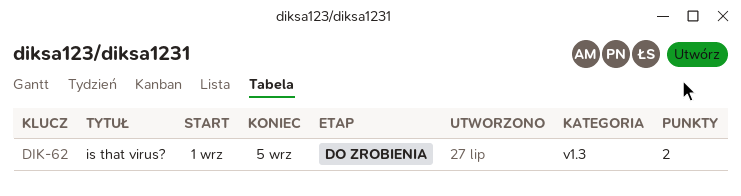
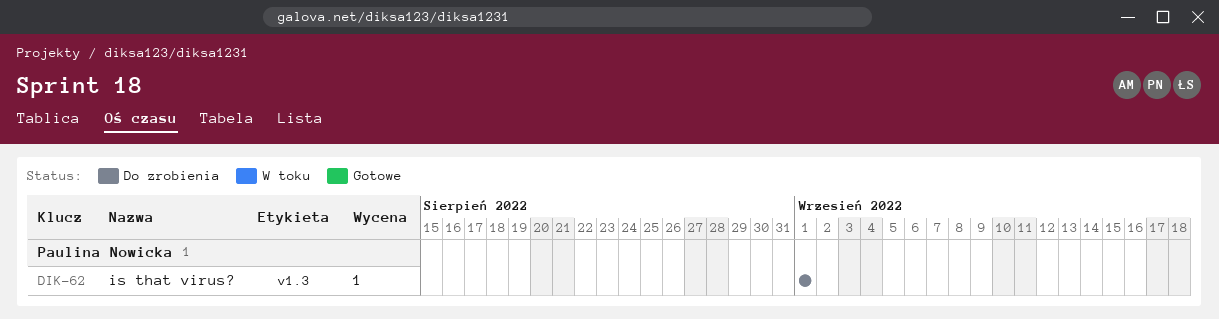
DIK-62, estimate: 2 -> 1
DIK-62, due: Sep 5 -> Sep 1

